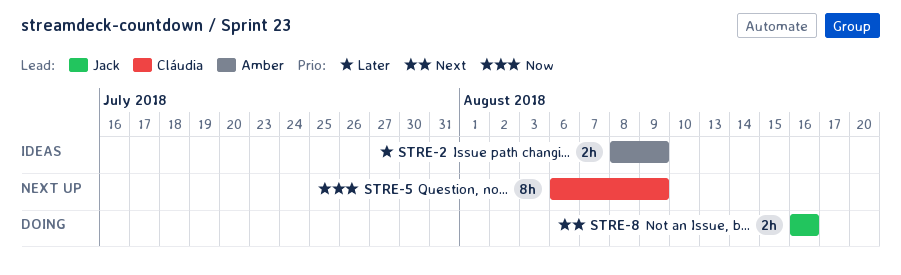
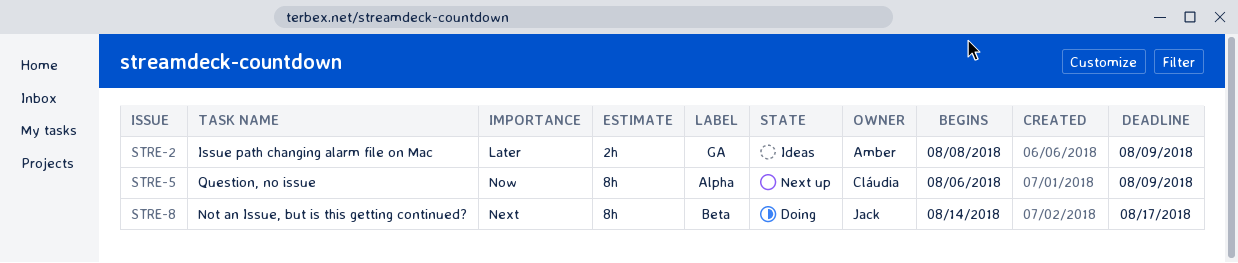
STRE-8, estimate: 2h -> 8h
STRE-8, start: Aug 16 -> Aug 14
STRE-8, due: Aug 16 -> Aug 17

